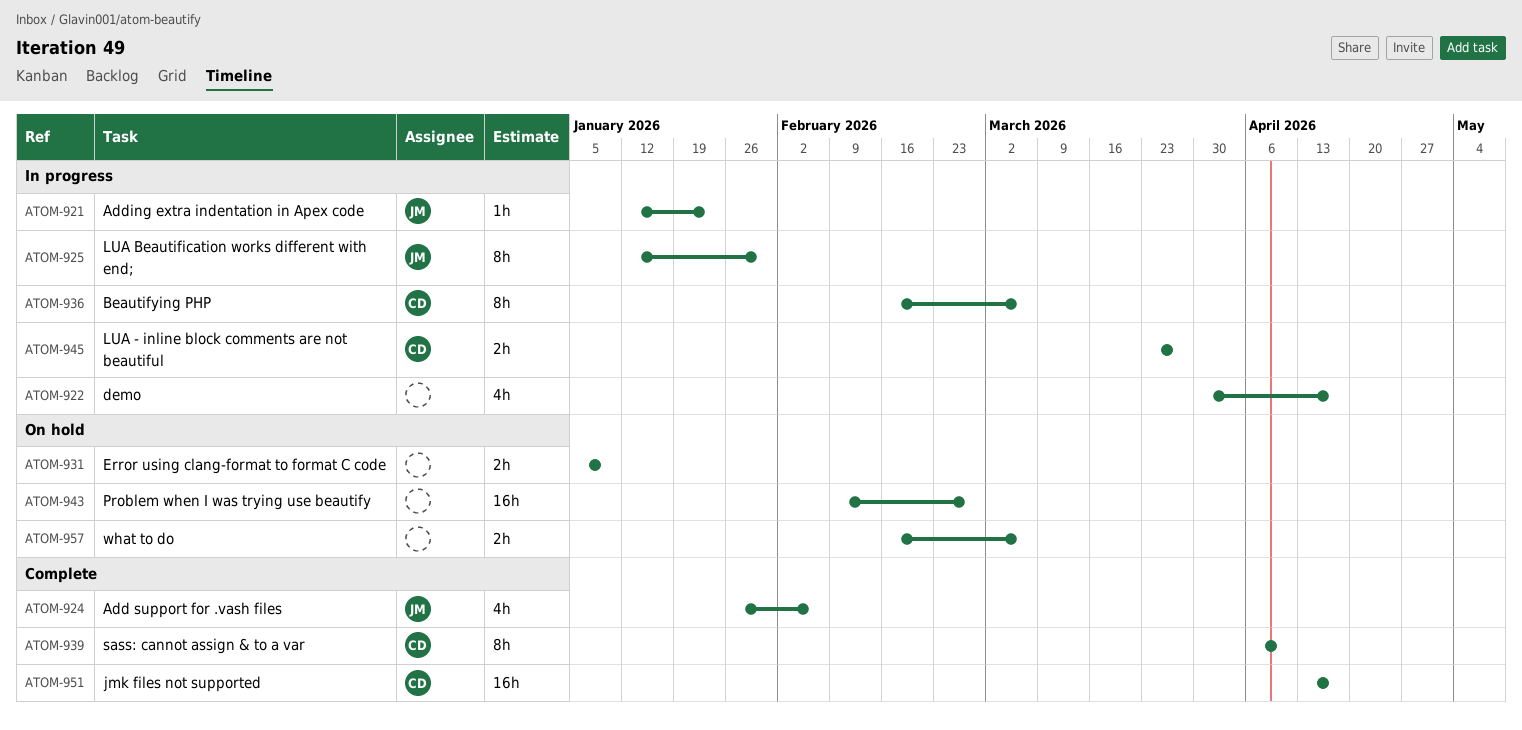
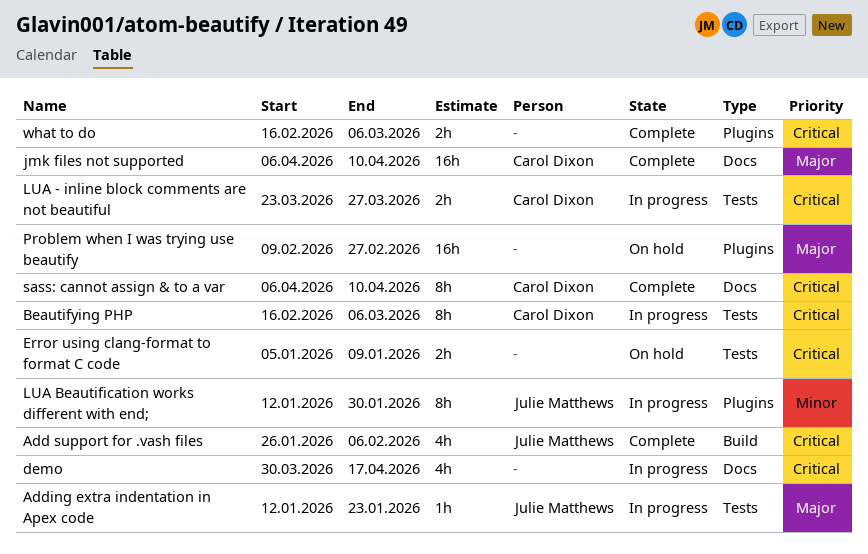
jmk files not supported, start: Apr 13 -> Apr 6
jmk files not supported, due: Apr 17 -> Apr 10
what to do, status: On hold -> Complete

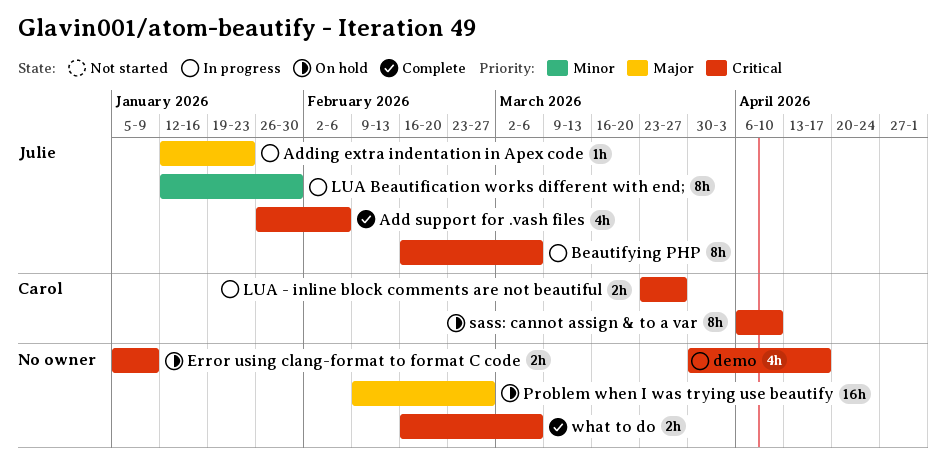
Beautifying PHP, owner: Carol Dixon -> Julie Matthews
jmk files not supported: present -> none
sass: cannot assign & to a var, status: Complete -> On hold

